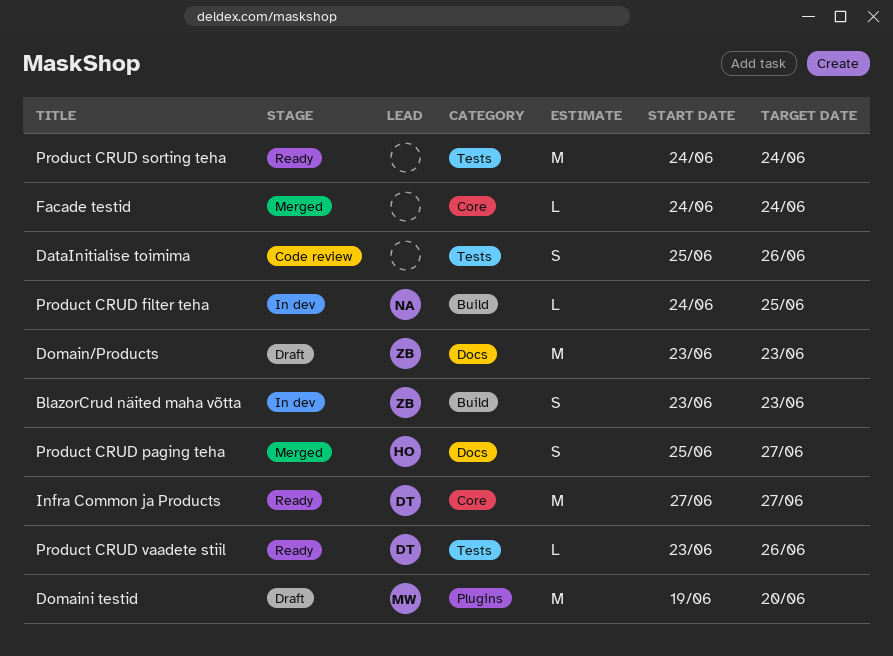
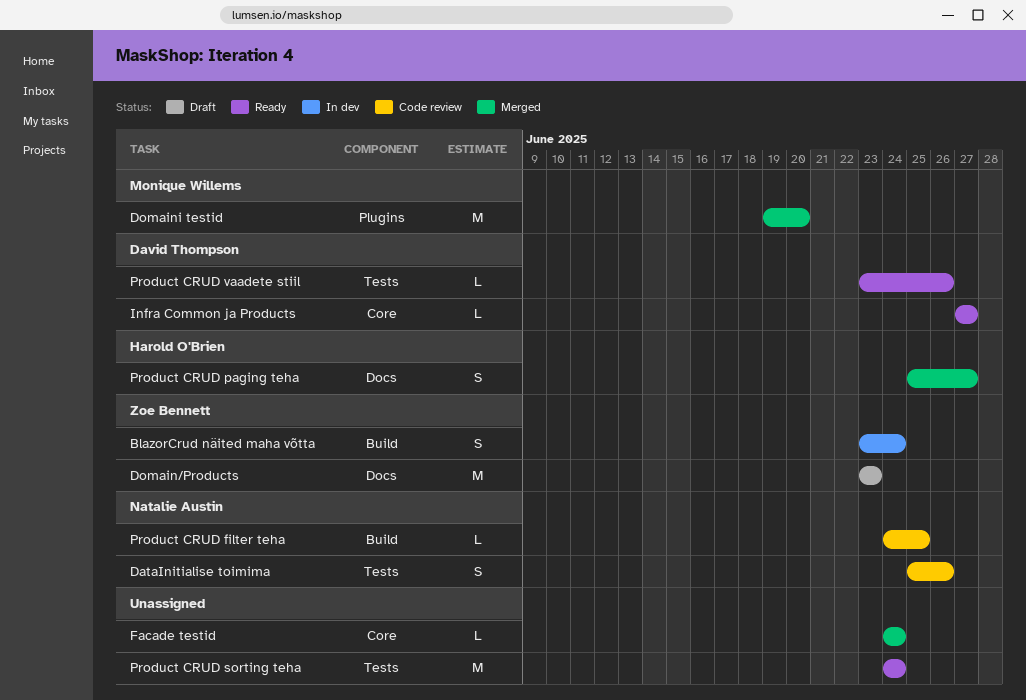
BlazorCrud näited maha võtta, due: Jun 23 -> Jun 24
DataInitialise toimima, owner: none -> Natalie Austin
Domaini testid, status: Draft -> Merged
Infra Common ja Products, estimate: M -> L
Product CRUD filter teha, status: In dev -> Code review

